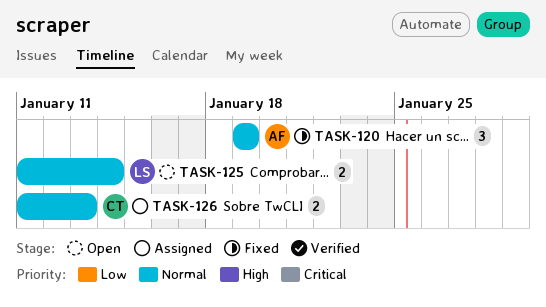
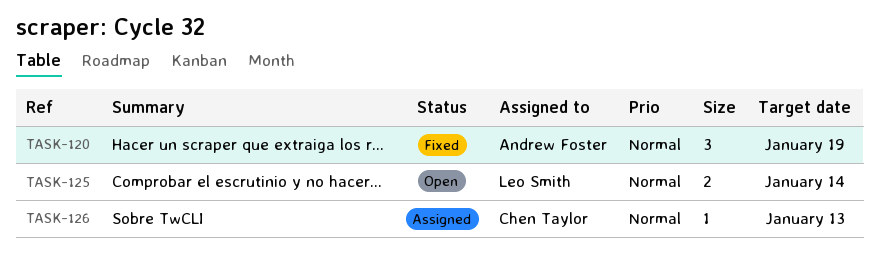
TASK-126, estimate: 2 -> 1

